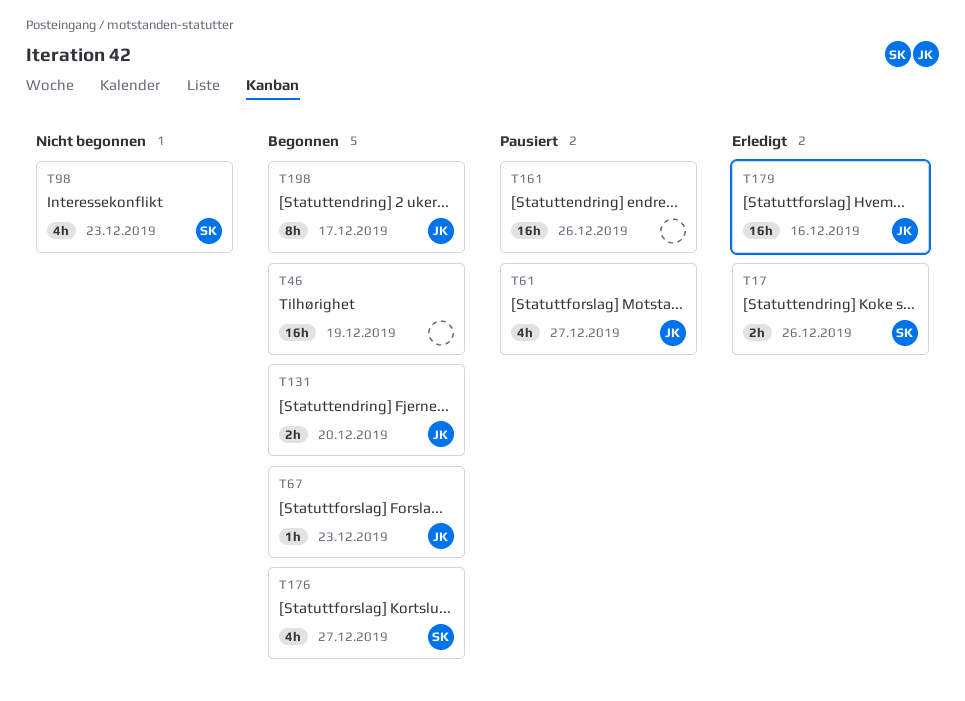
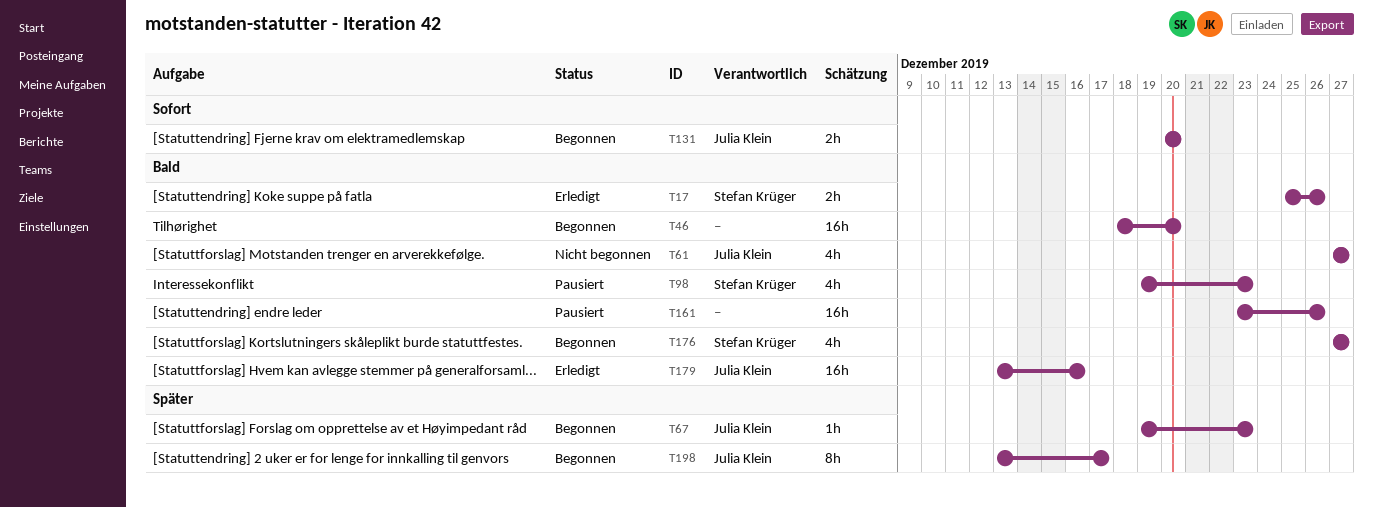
T46, due: Dec 19 -> Dec 20
T61, status: Pausiert -> Nicht begonnen
T98, status: Nicht begonnen -> Pausiert

